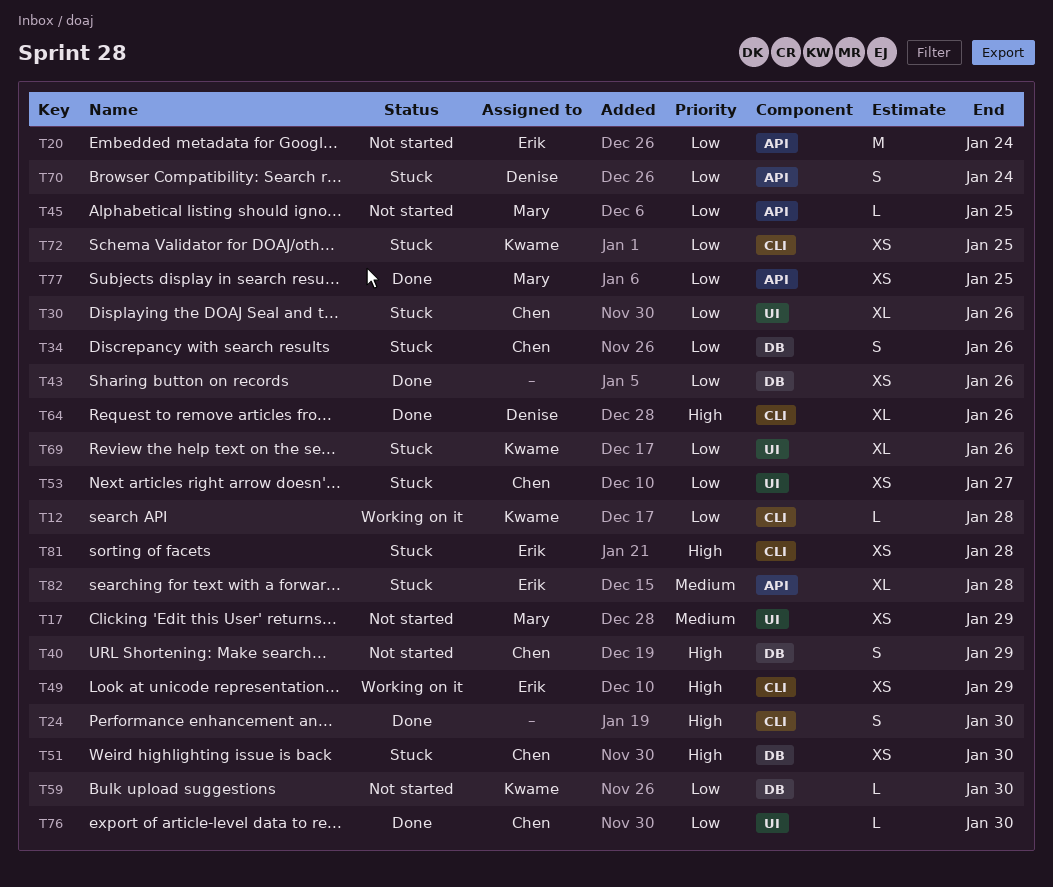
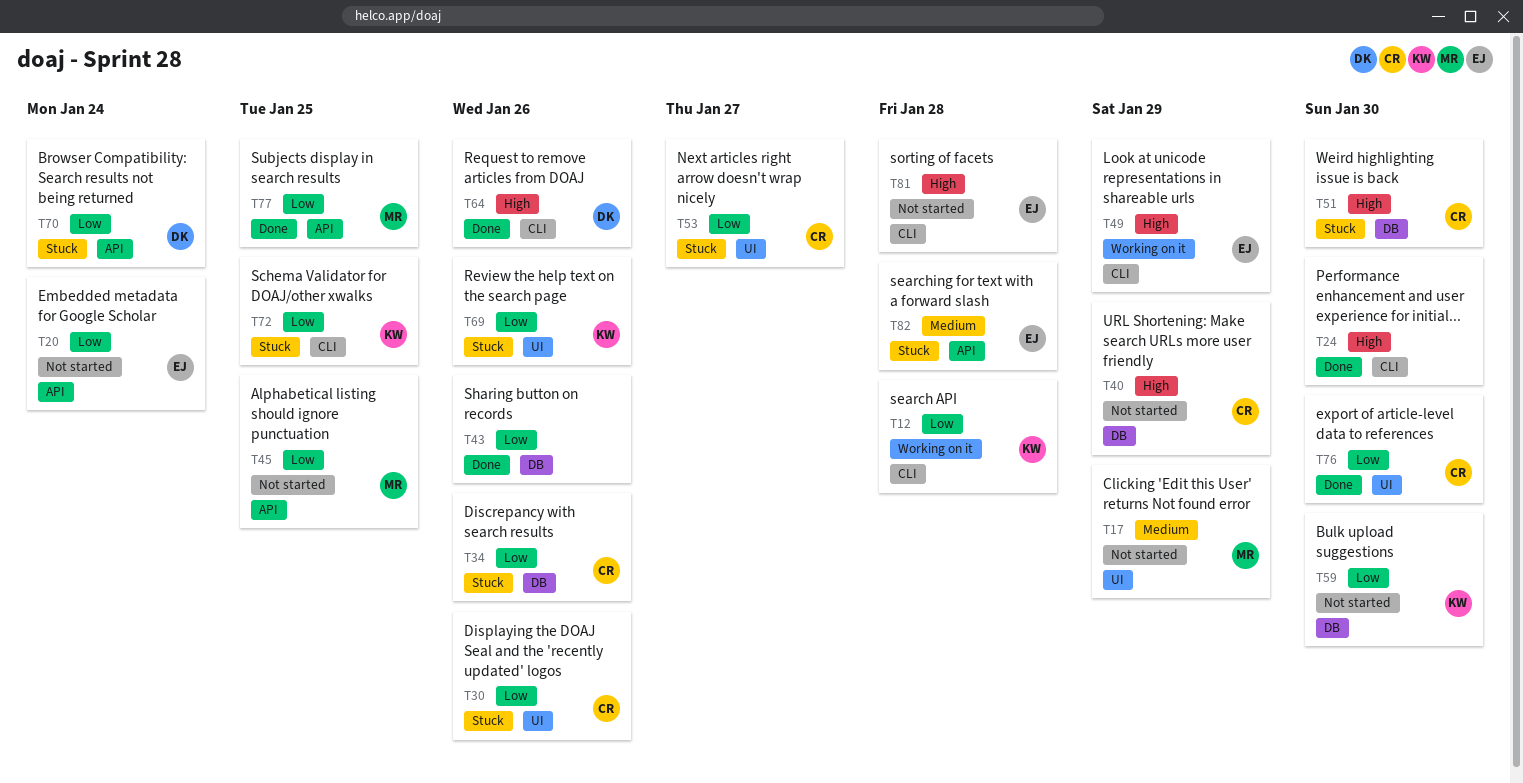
T81, status: Stuck -> Not started

